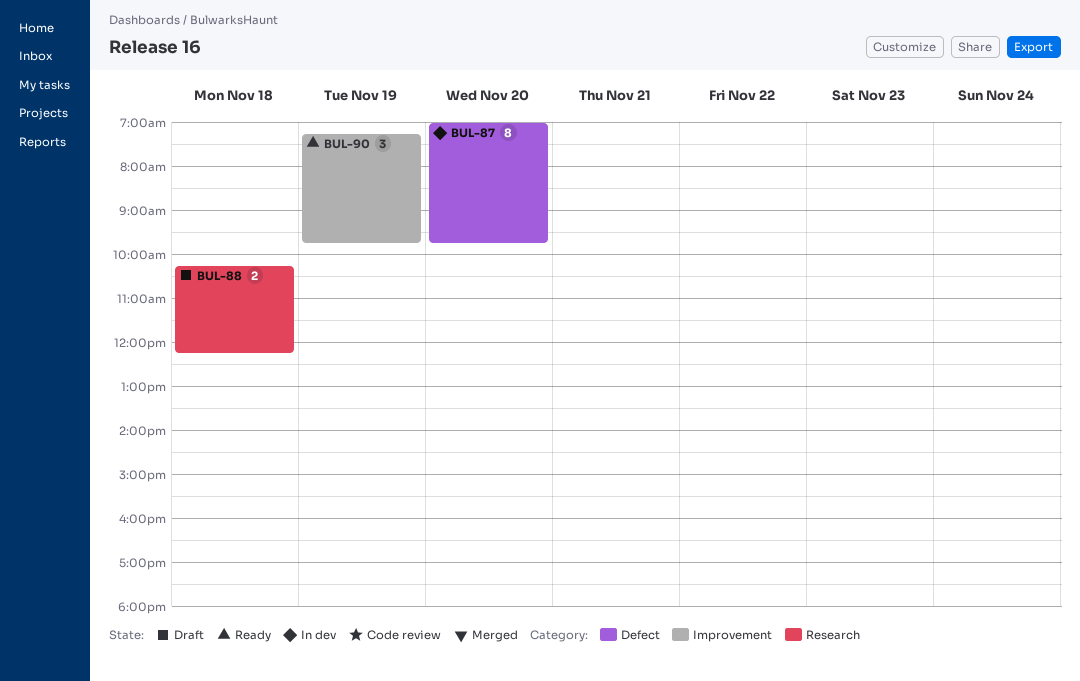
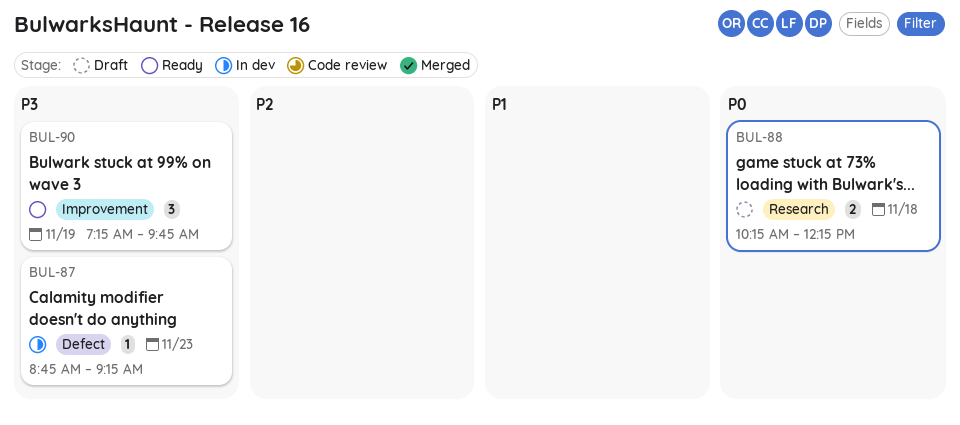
BUL-87, estimate: 8 -> 1
BUL-87, day: Nov 20 -> Nov 23
BUL-87, begins: 07:00 -> 08:45
BUL-87, ends: 09:45 -> 09:15

